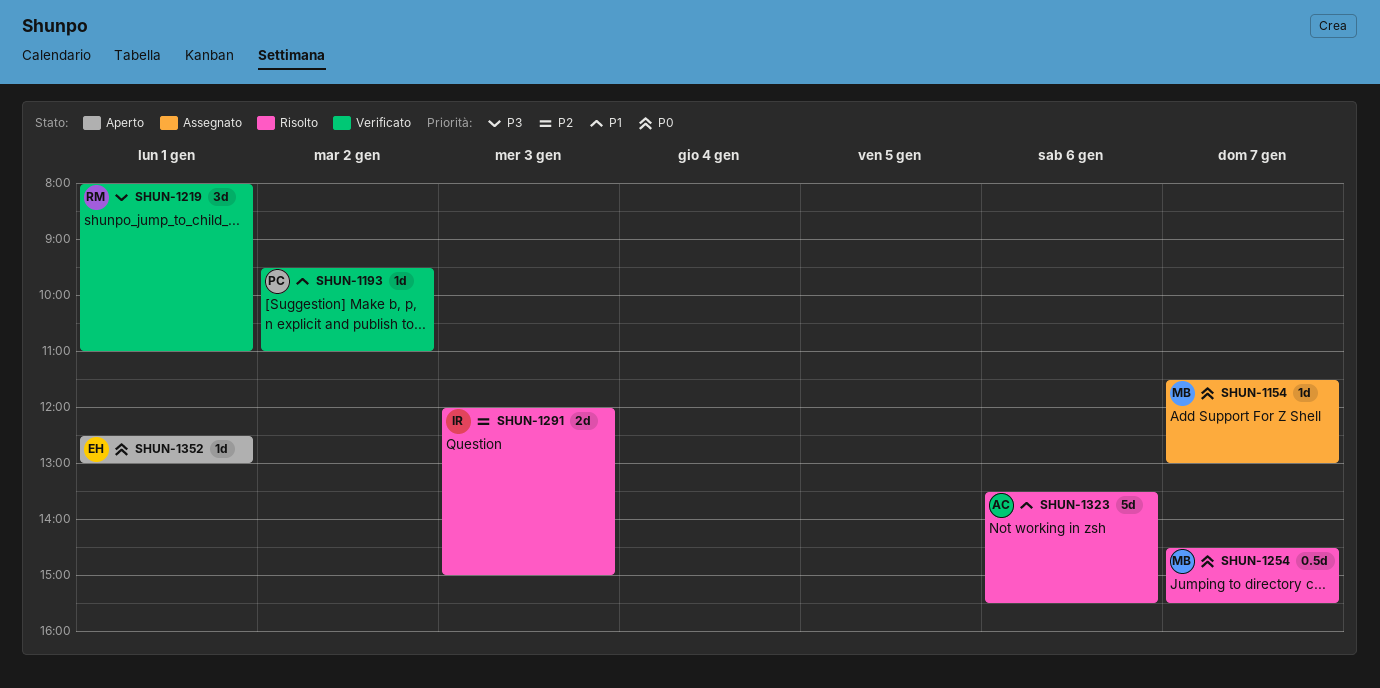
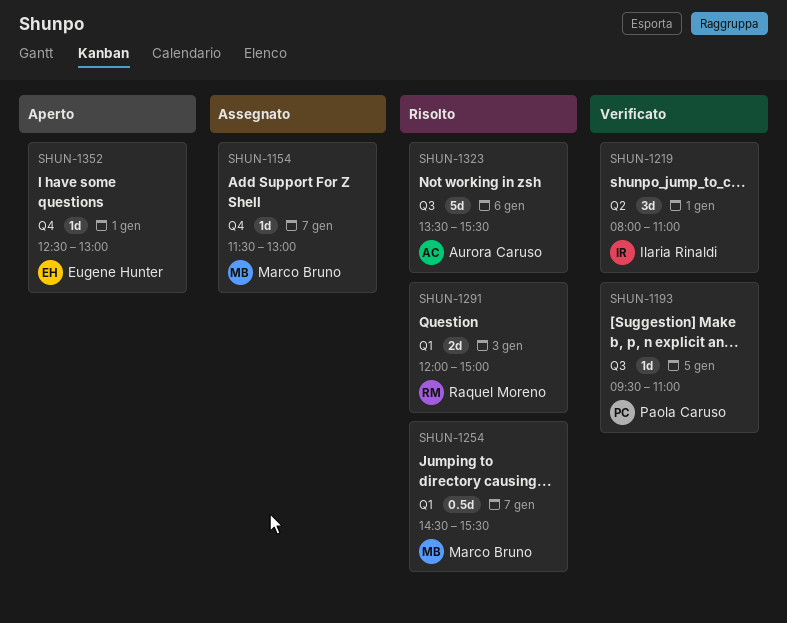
SHUN-1193, day: Jan 2 -> Jan 5
SHUN-1219, owner: Raquel Moreno -> Ilaria Rinaldi
SHUN-1291, owner: Ilaria Rinaldi -> Raquel Moreno

